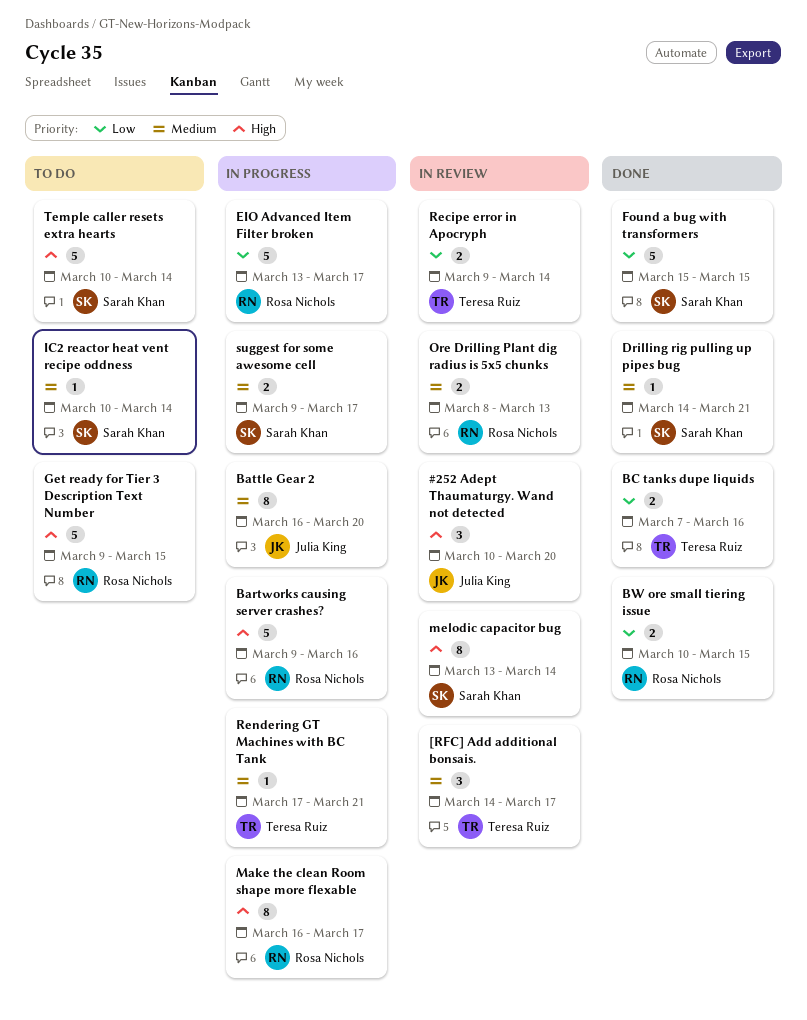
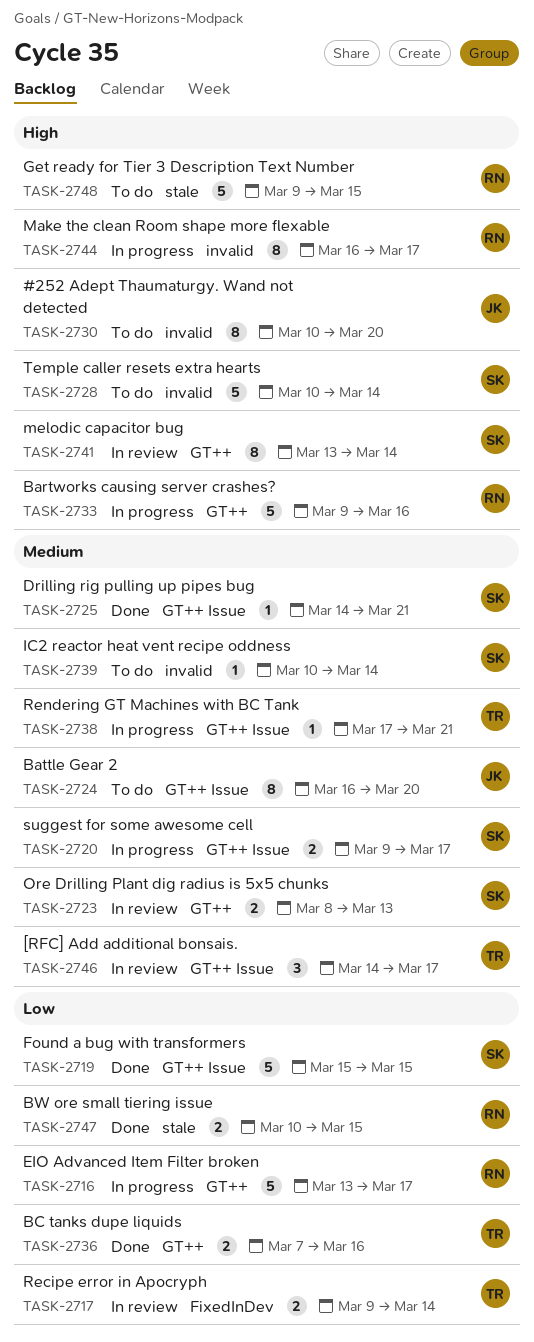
#252 Adept Thaumaturgy. Wand not detected, status: In review -> To do
#252 Adept Thaumaturgy. Wand not detected, estimate: 3 -> 8
Battle Gear 2, status: In progress -> To do
Ore Drilling Plant dig radius is 5x5 chunks, owner: Rosa Nichols -> Sarah Khan

